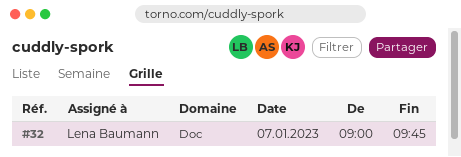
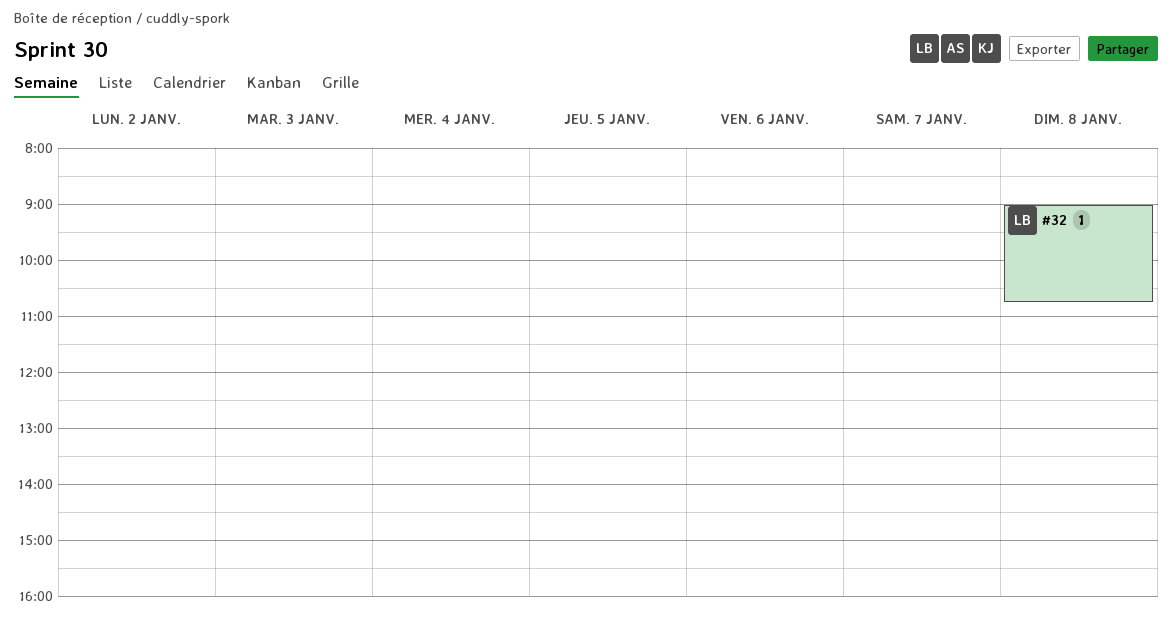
#32, day: Jan 7 -> Jan 8
#32, ends: 09:45 -> 10:45

